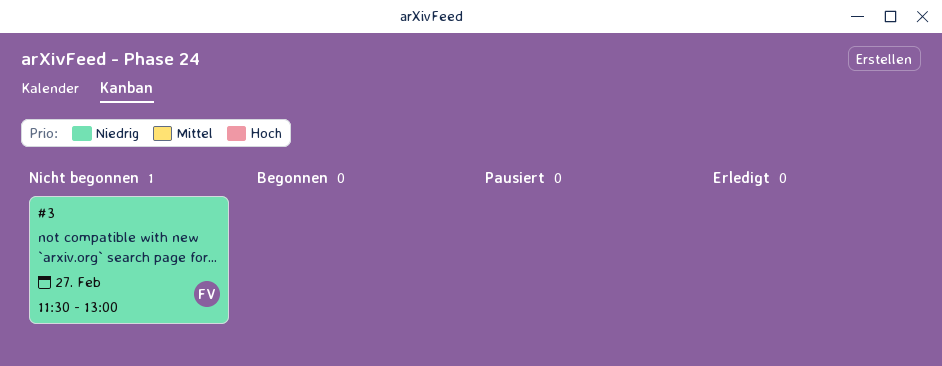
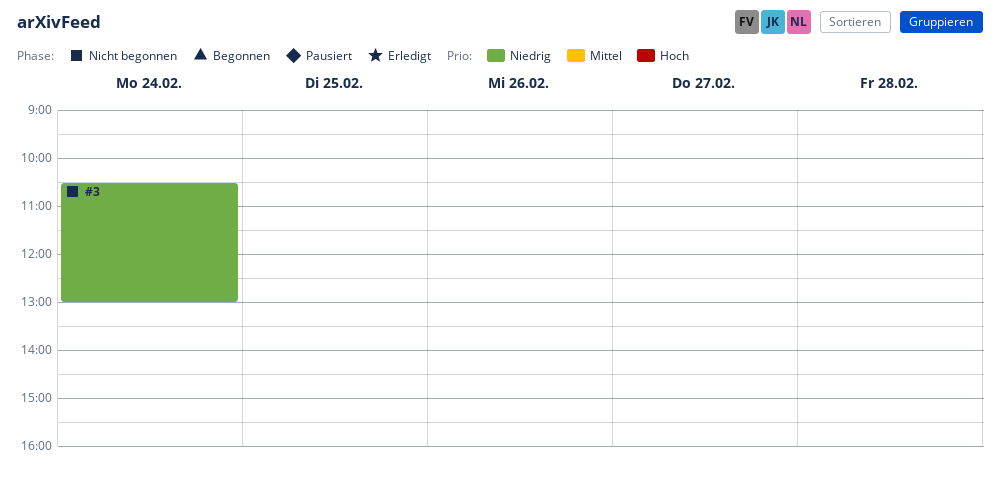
#3, day: Feb 27 -> Feb 24
#3, begins: 11:30 -> 10:30

